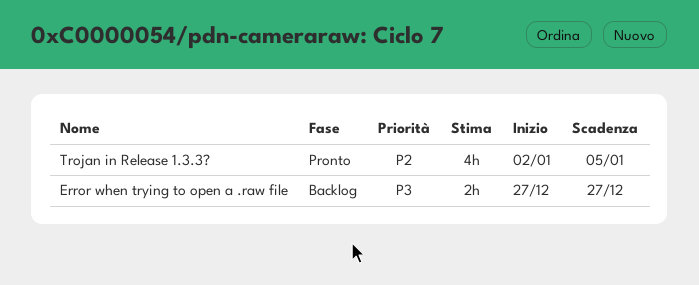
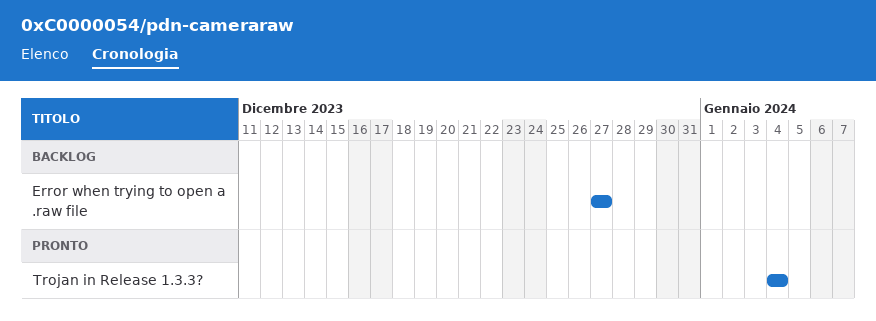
Trojan in Release 1.3.3?, start: Jan 2 -> Jan 4
Trojan in Release 1.3.3?, due: Jan 5 -> Jan 4

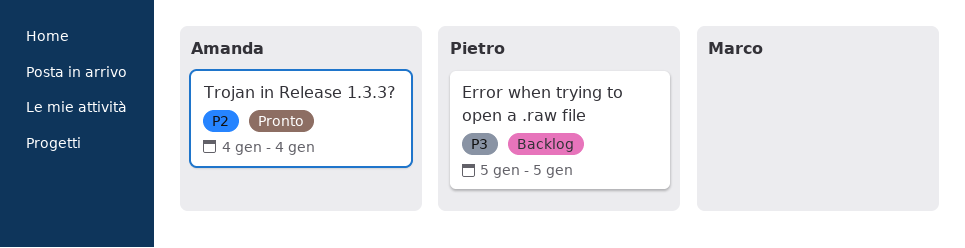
Error when trying to open a .raw file, start: Dec 27 -> Jan 5
Error when trying to open a .raw file, due: Dec 27 -> Jan 5

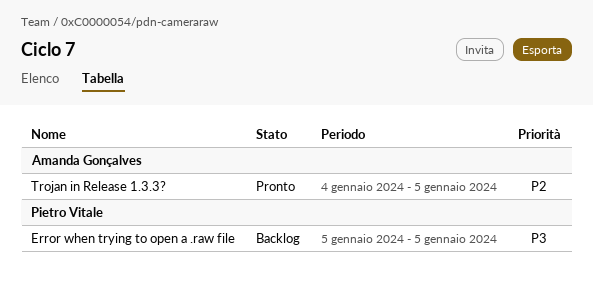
Trojan in Release 1.3.3?, due: Jan 4 -> Jan 5

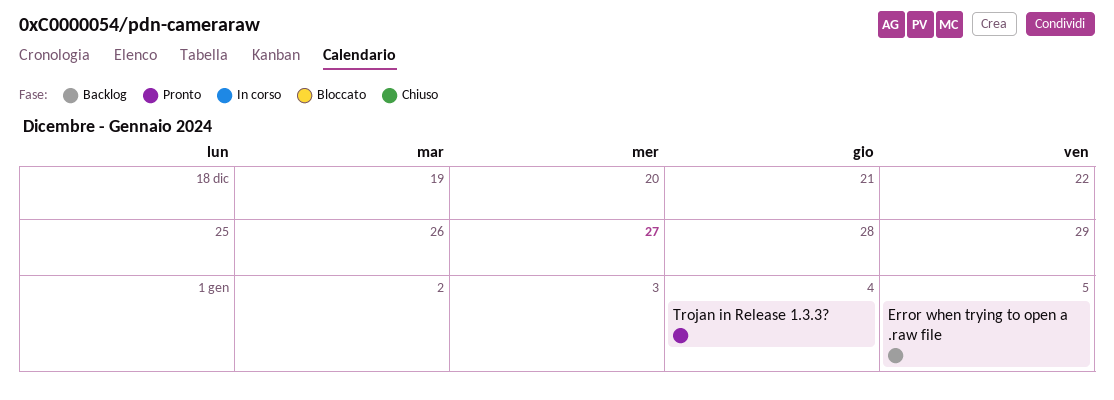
Trojan in Release 1.3.3?, due: Jan 5 -> Jan 4

